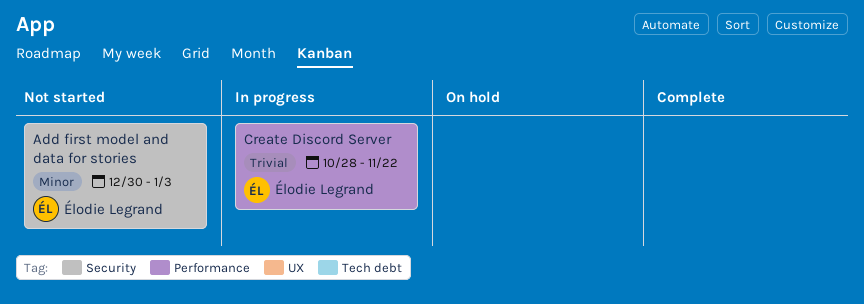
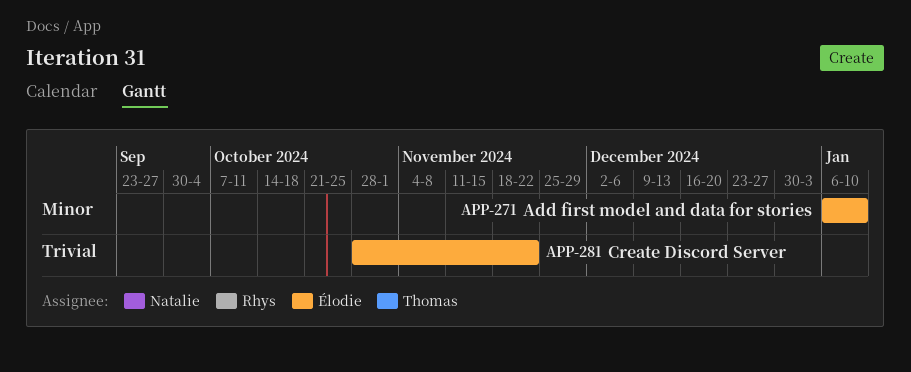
Add first model and data for stories, start: Dec 30 -> Jan 6
Add first model and data for stories, due: Jan 3 -> Jan 10

